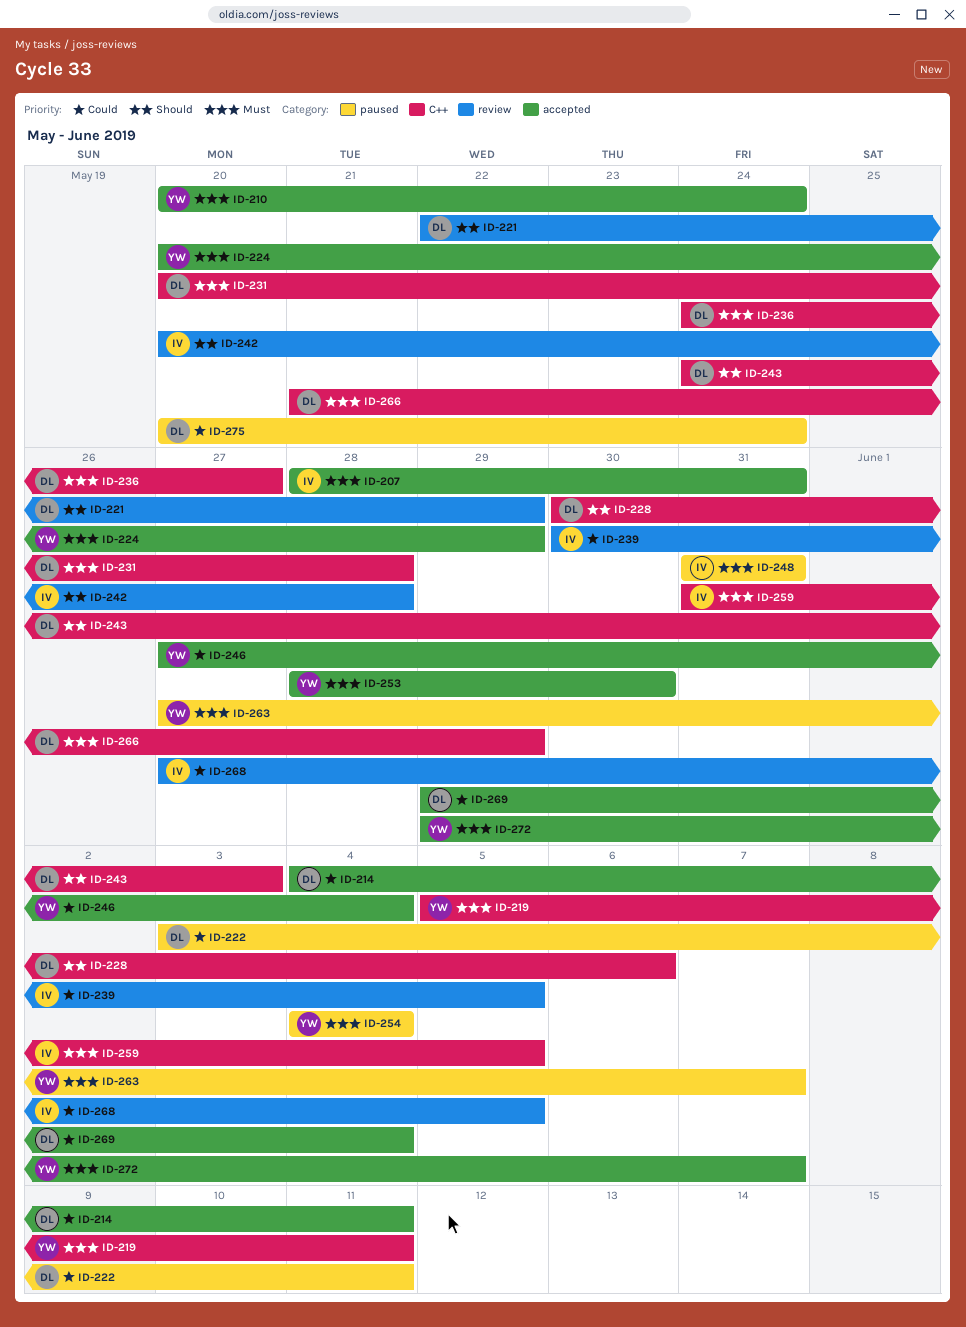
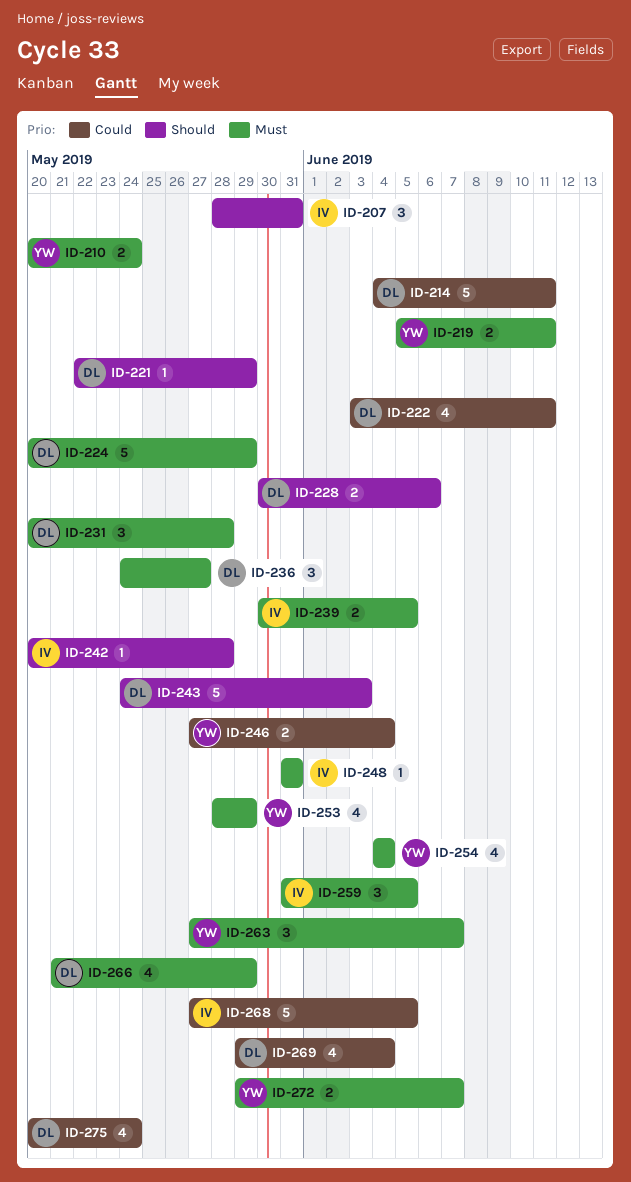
ID-207, priority: Must -> Should
ID-224, owner: YW -> DL
ID-239, priority: Could -> Must
ID-253, due: May 30 -> May 29

